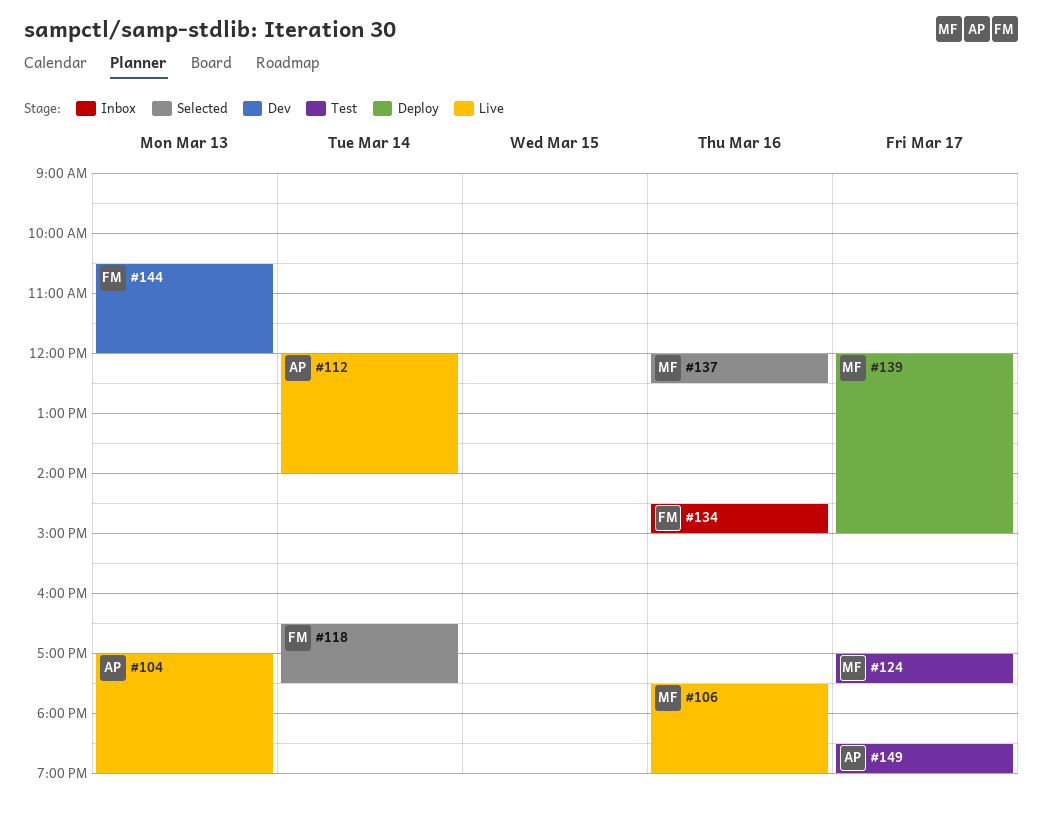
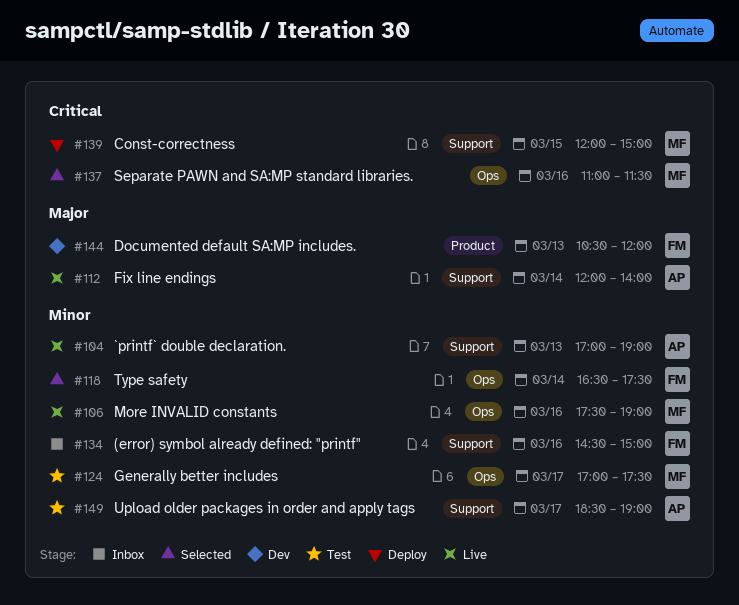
#137, begins: 12:00 -> 11:00
#137, ends: 12:30 -> 11:30
#139, day: Mar 17 -> Mar 15

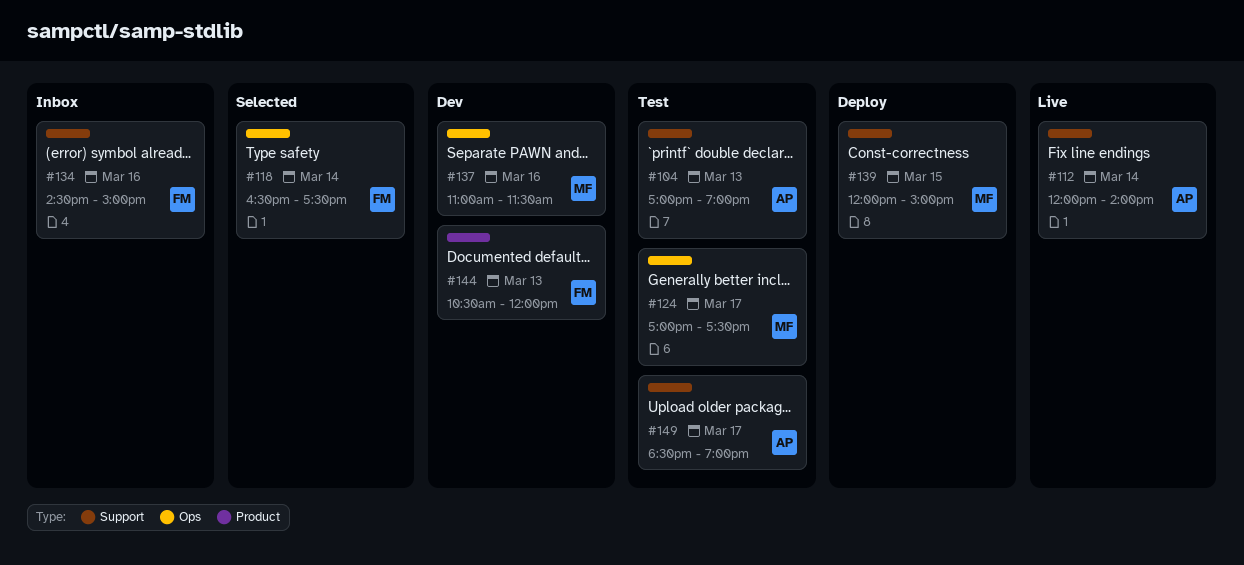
#104, status: Live -> Test
#106: present -> none
#137, status: Selected -> Dev

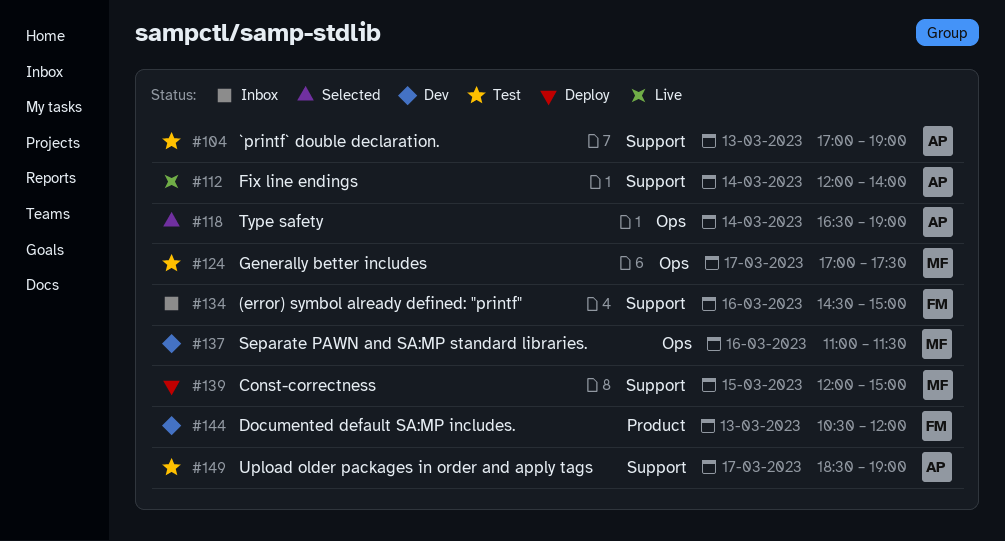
#118, owner: FM -> AP
#118, ends: 17:30 -> 19:00

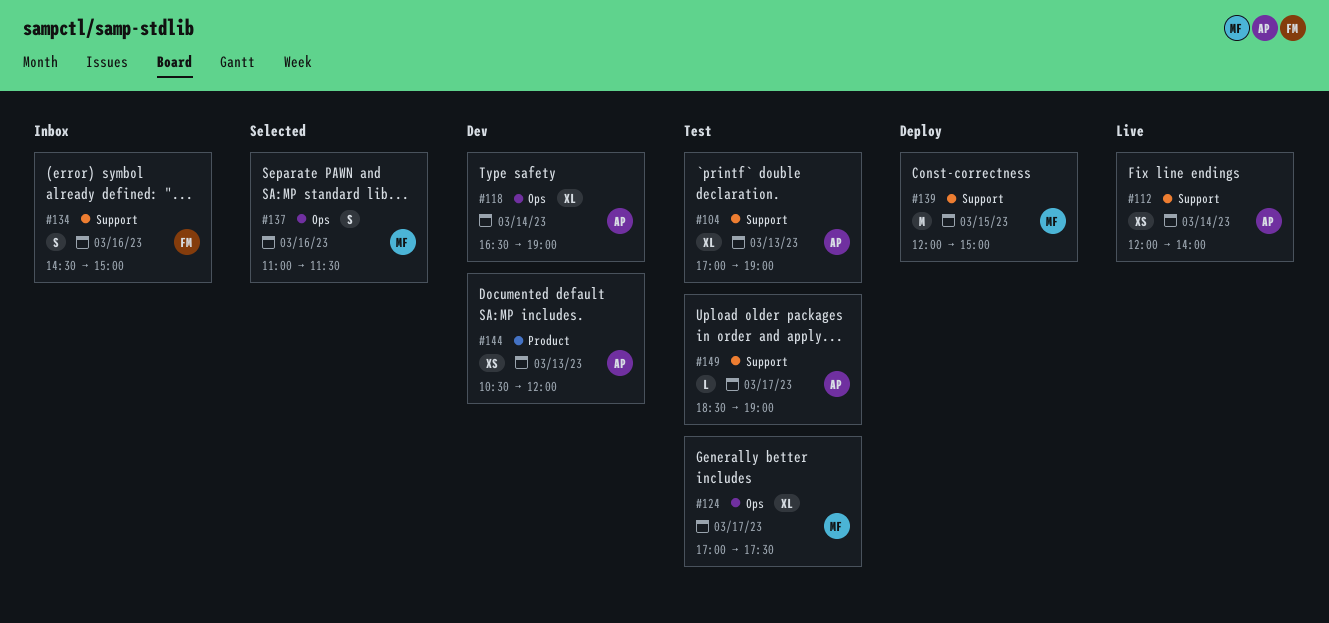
#118, status: Selected -> Dev
#137, status: Dev -> Selected
#144, owner: FM -> AP

